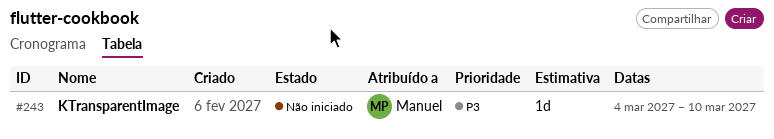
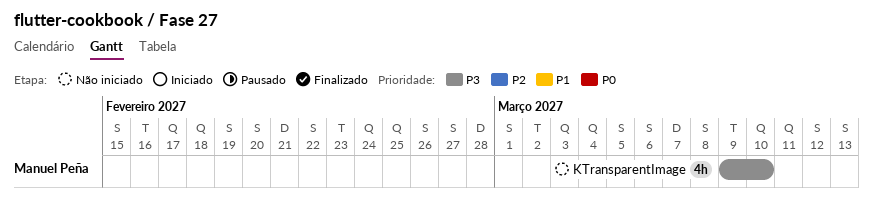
KTransparentImage, estimate: 1d -> 4h
KTransparentImage, start: Mar 4 -> Mar 9

